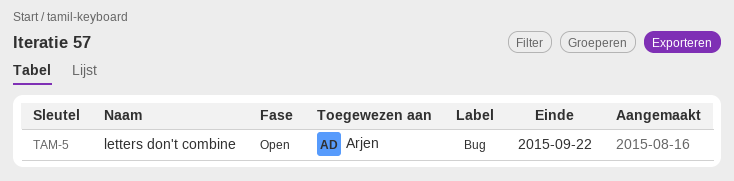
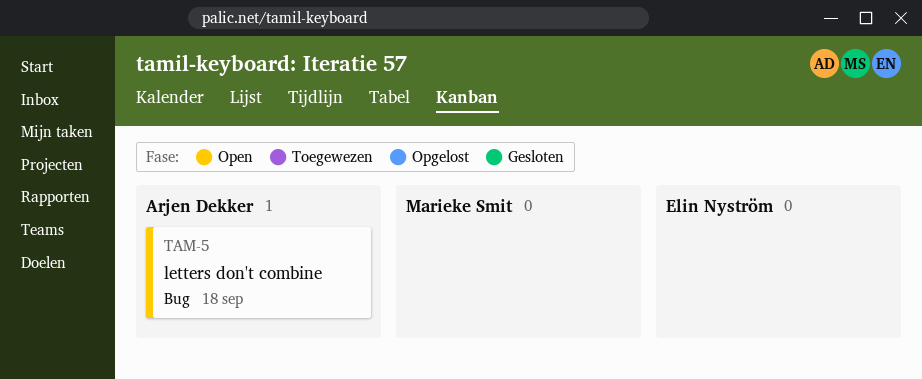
TAM-5, due: Sep 22 -> Sep 18

